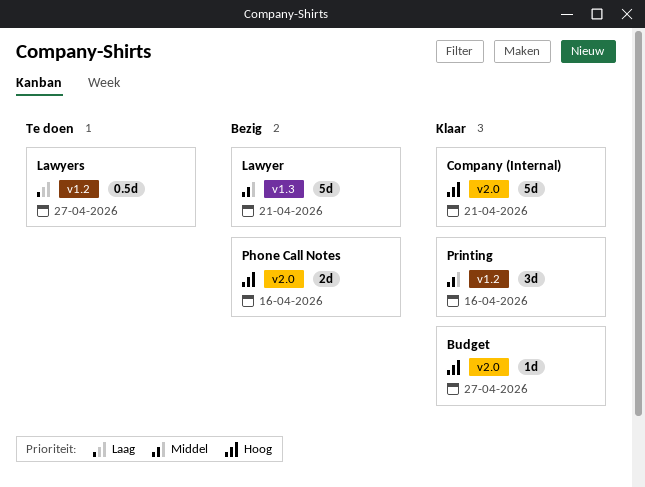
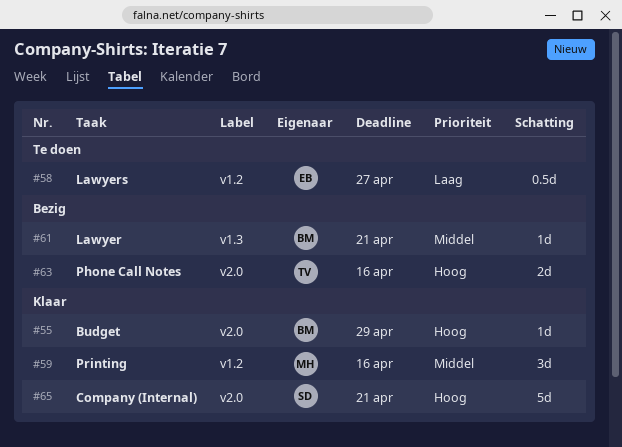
Budget, due: Apr 27 -> Apr 29
Lawyer, estimate: 5d -> 1d

